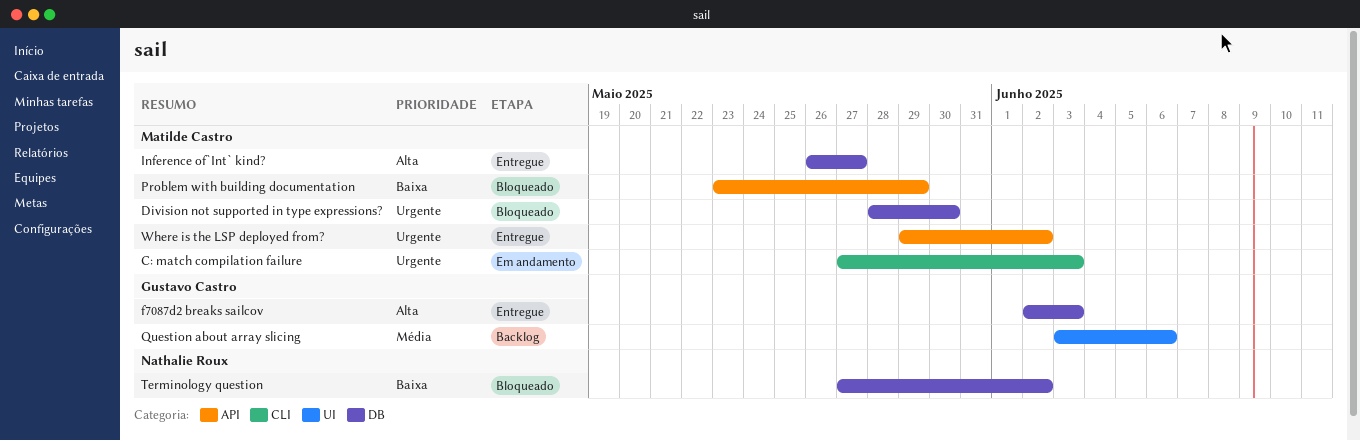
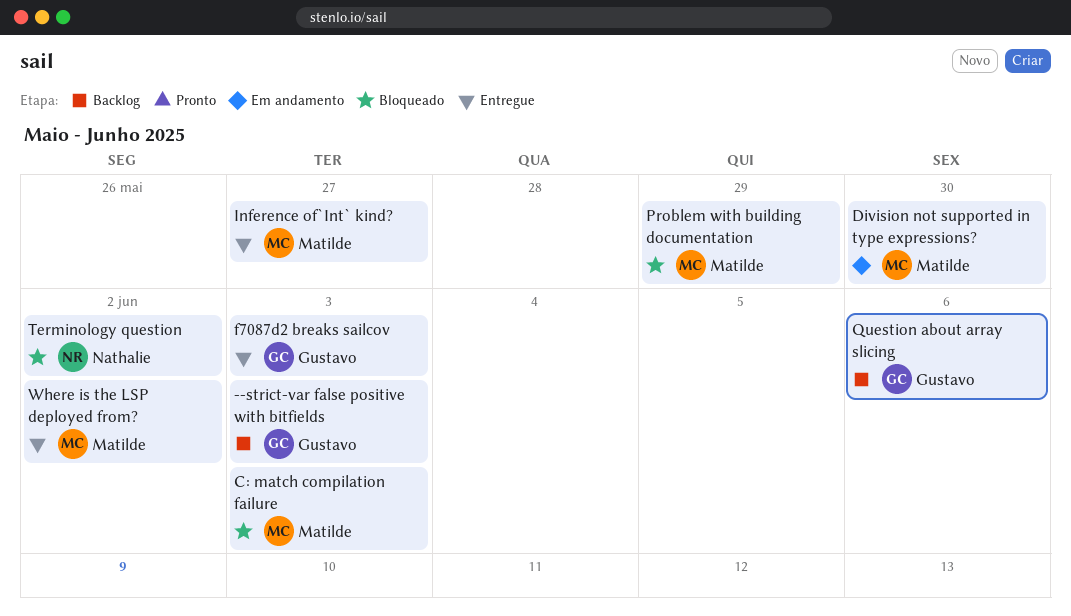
--strict-var false positive with bitfields: none -> present
C: match compilation failure, status: Em andamento -> Bloqueado
Division not supported in type expressions?, status: Bloqueado -> Em andamento

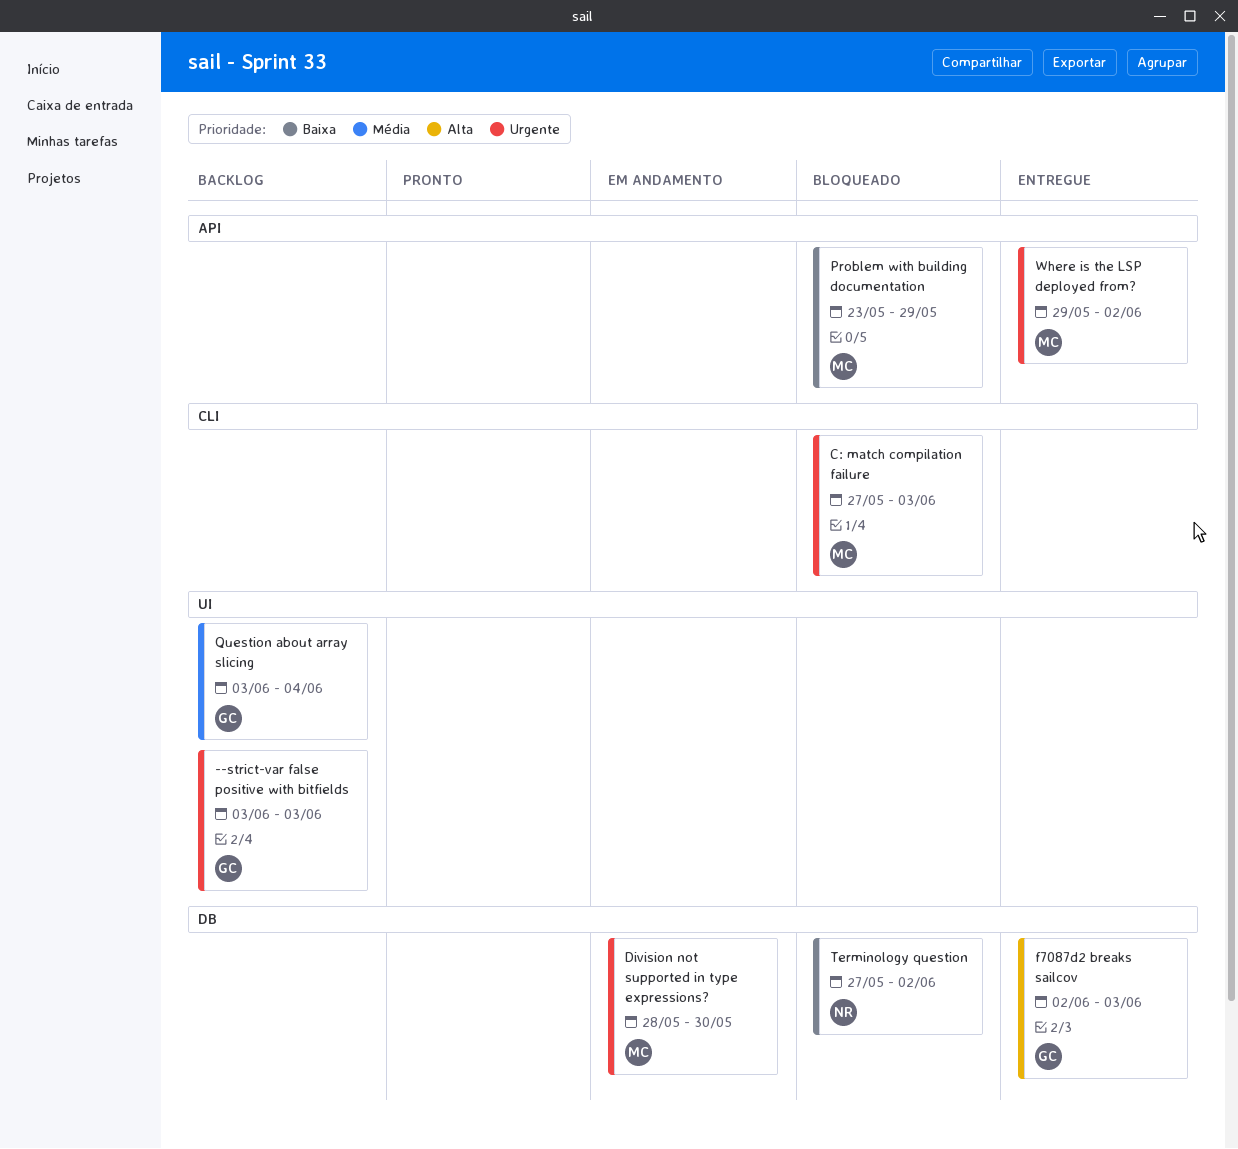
Inference of`Int` kind?: present -> none
Question about array slicing, due: Jun 6 -> Jun 4

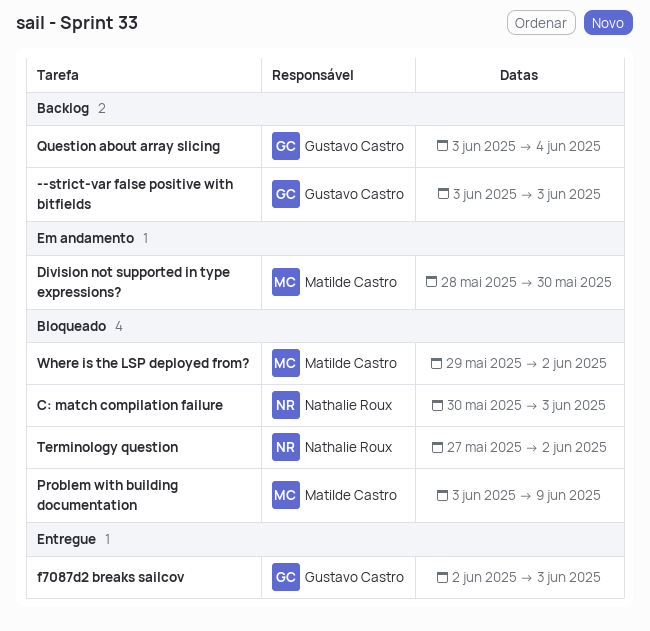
C: match compilation failure, owner: Matilde Castro -> Nathalie Roux
C: match compilation failure, start: May 27 -> May 30
Problem with building documentation, start: May 23 -> Jun 3
Problem with building documentation, due: May 29 -> Jun 9
Where is the LSP deployed from?, status: Entregue -> Bloqueado

